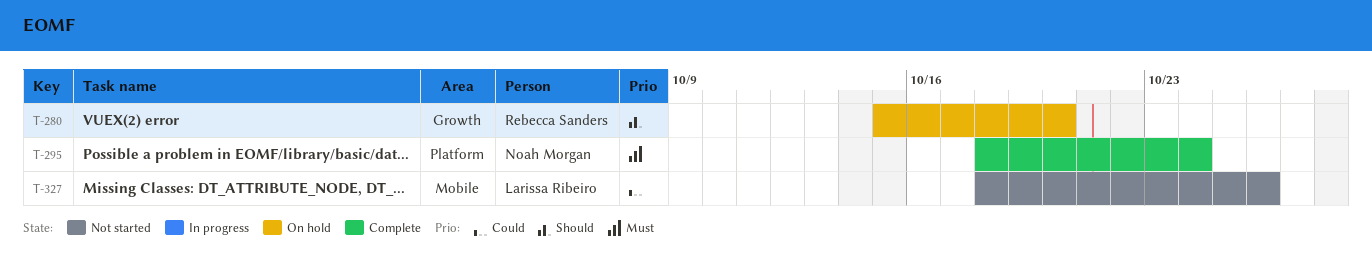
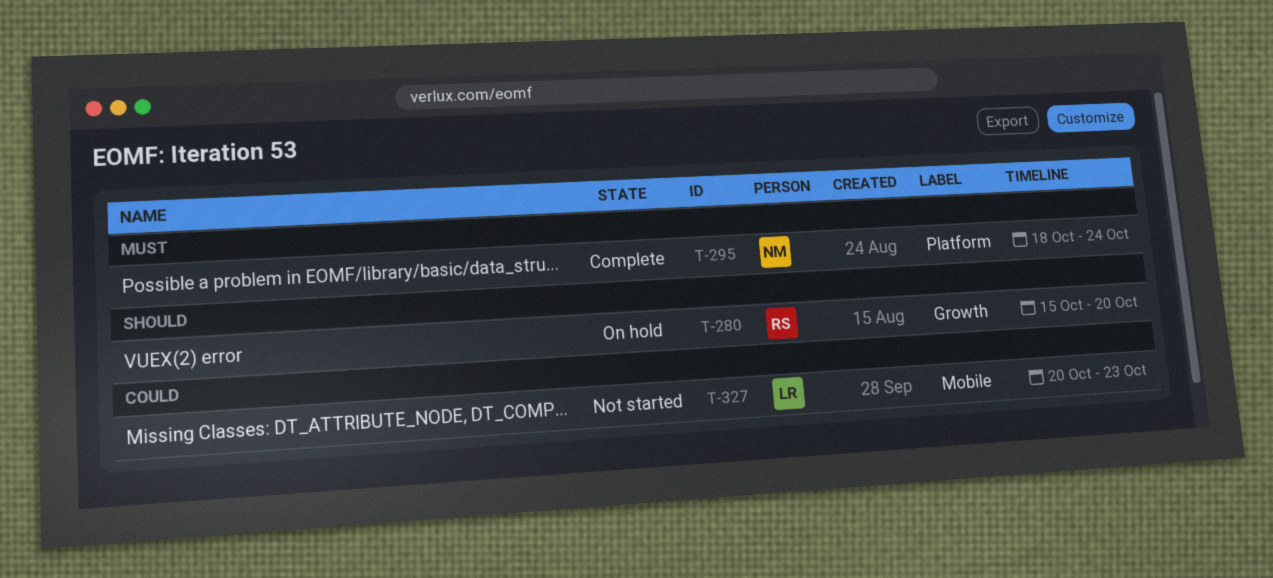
T-327, start: Oct 18 -> Oct 20
T-327, due: Oct 26 -> Oct 23

